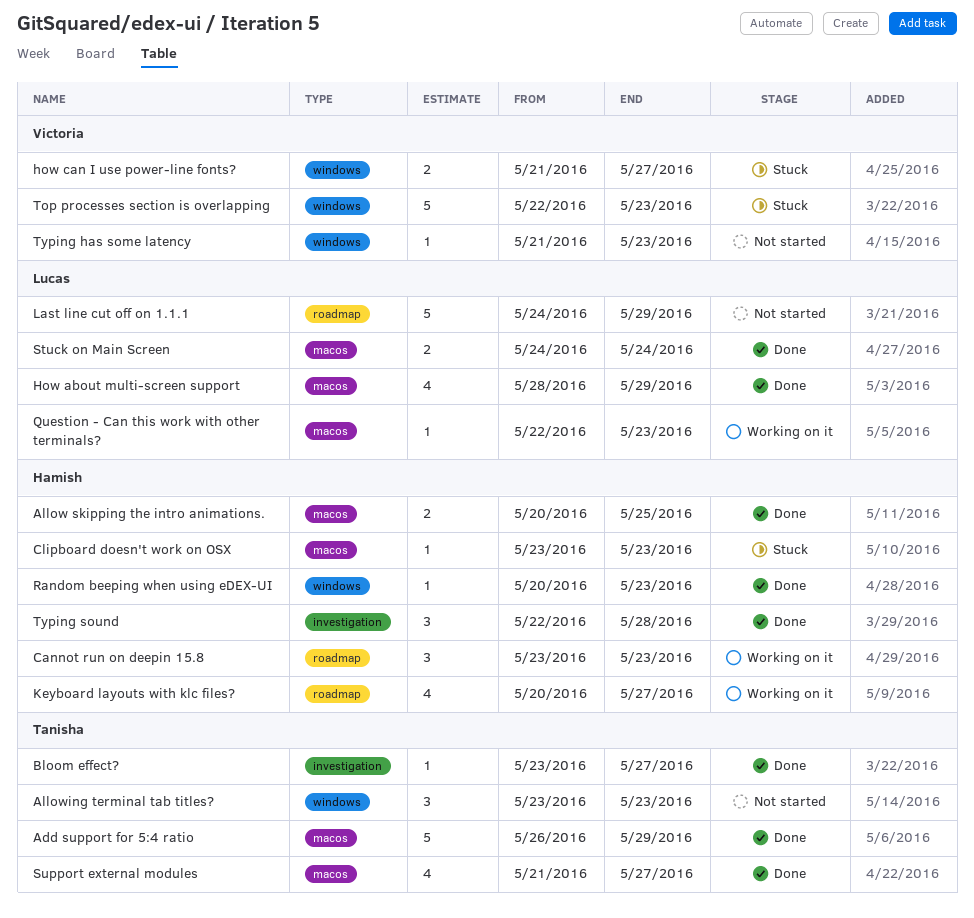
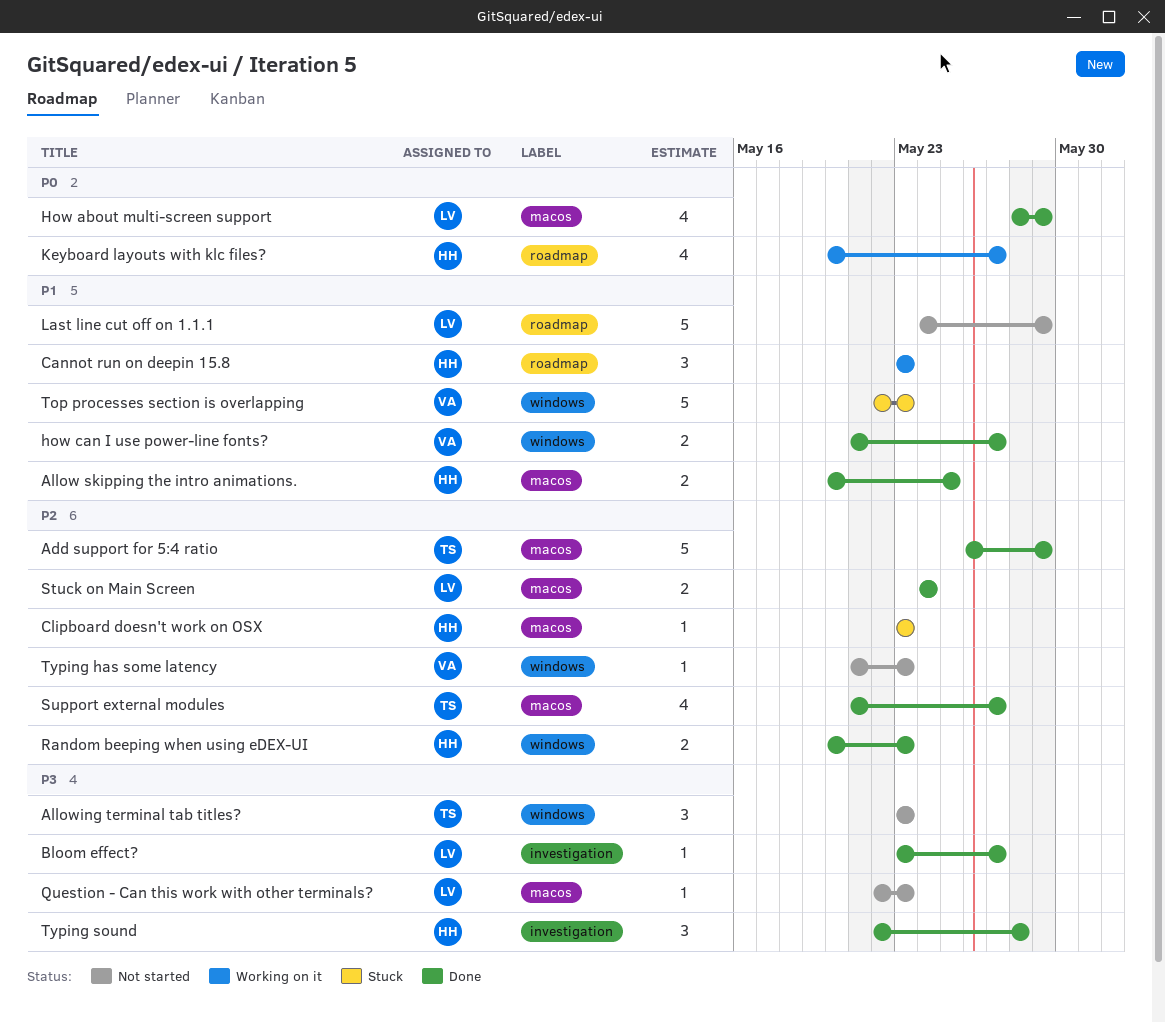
Bloom effect?, owner: Tanisha -> Lucas
how can I use power-line fonts?, status: Stuck -> Done
Question - Can this work with other terminals?, status: Working on it -> Not started
Random beeping when using eDEX-UI, estimate: 1 -> 2

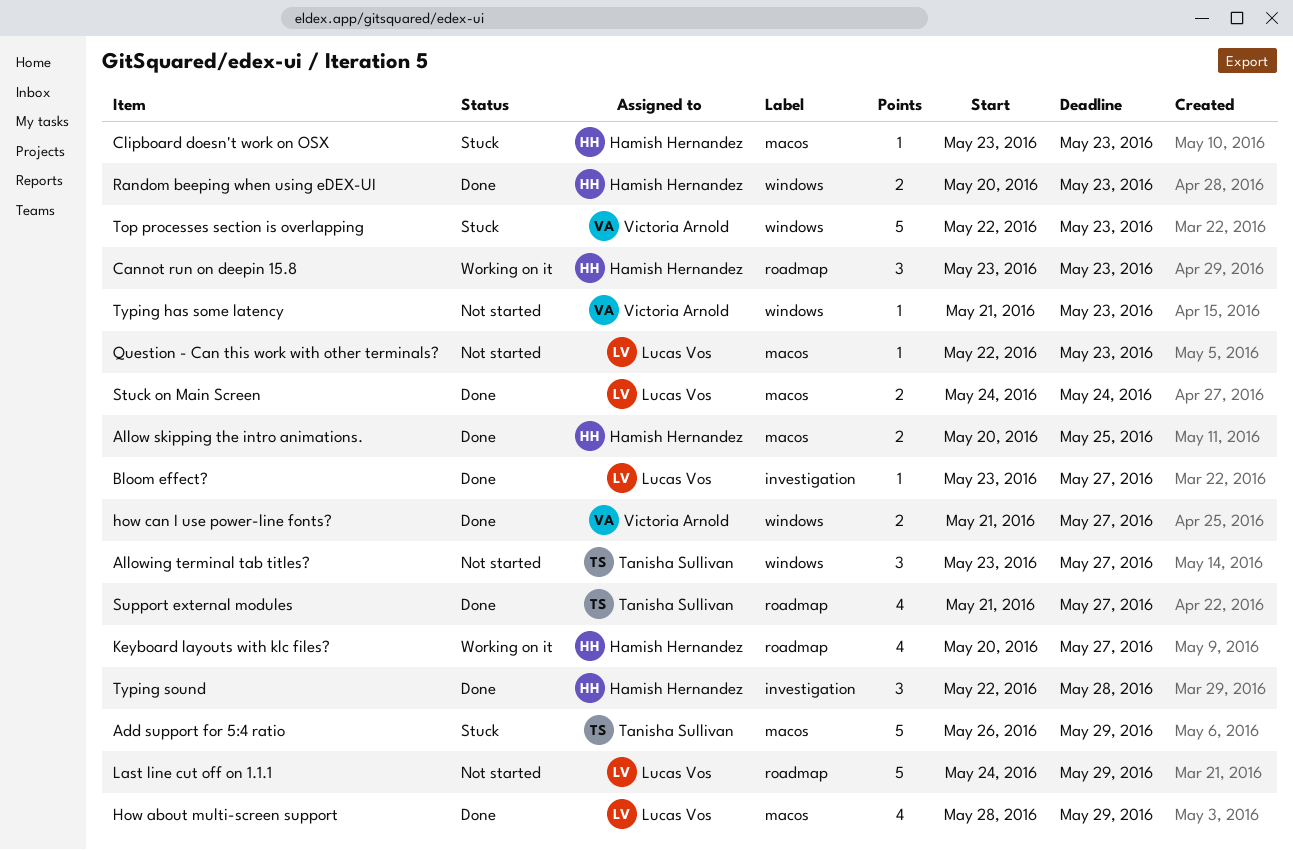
Add support for 5:4 ratio, status: Done -> Stuck
Allowing terminal tab titles?, due: May 23 -> May 27
Support external modules, label: macos -> roadmap

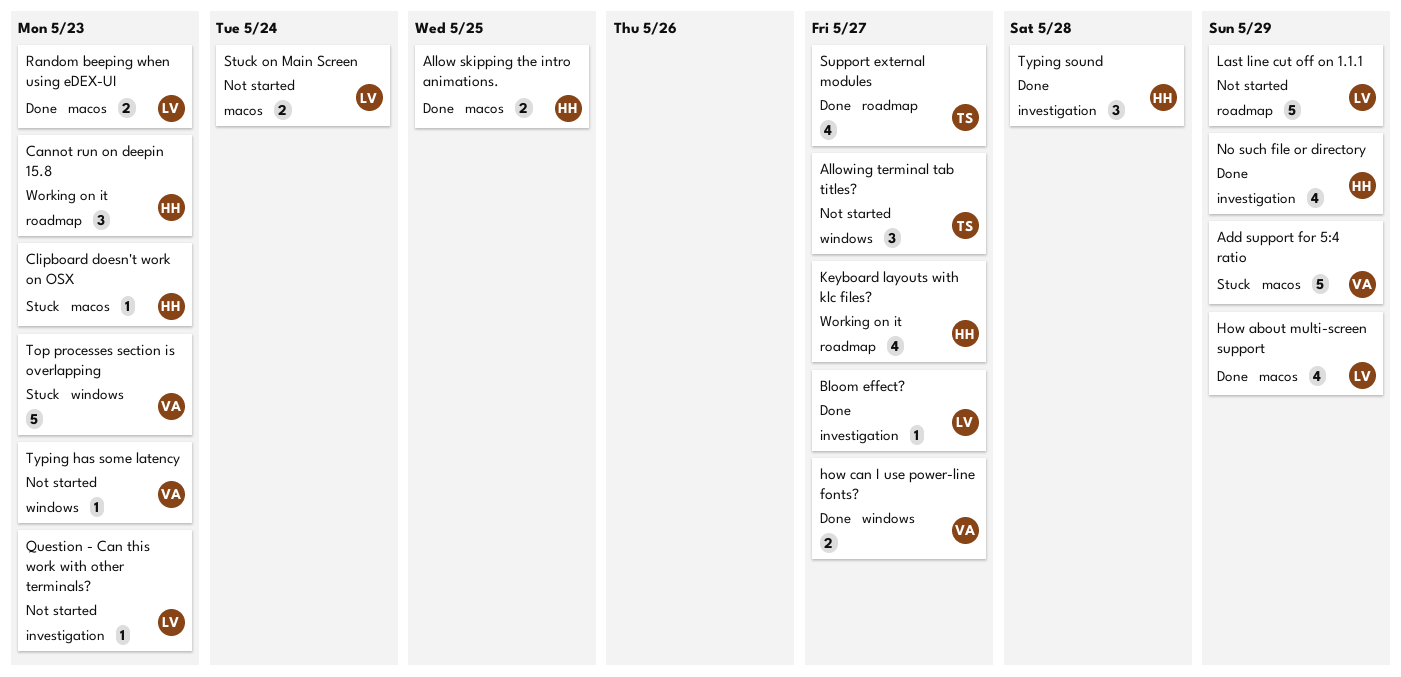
Add support for 5:4 ratio, owner: Tanisha Sullivan -> Victoria Arnold
No such file or directory: none -> present
Question - Can this work with other terminals?, label: macos -> investigation
Random beeping when using eDEX-UI, owner: Hamish Hernandez -> Lucas Vos
Random beeping when using eDEX-UI, label: windows -> macos
Stuck on Main Screen, status: Done -> Not started

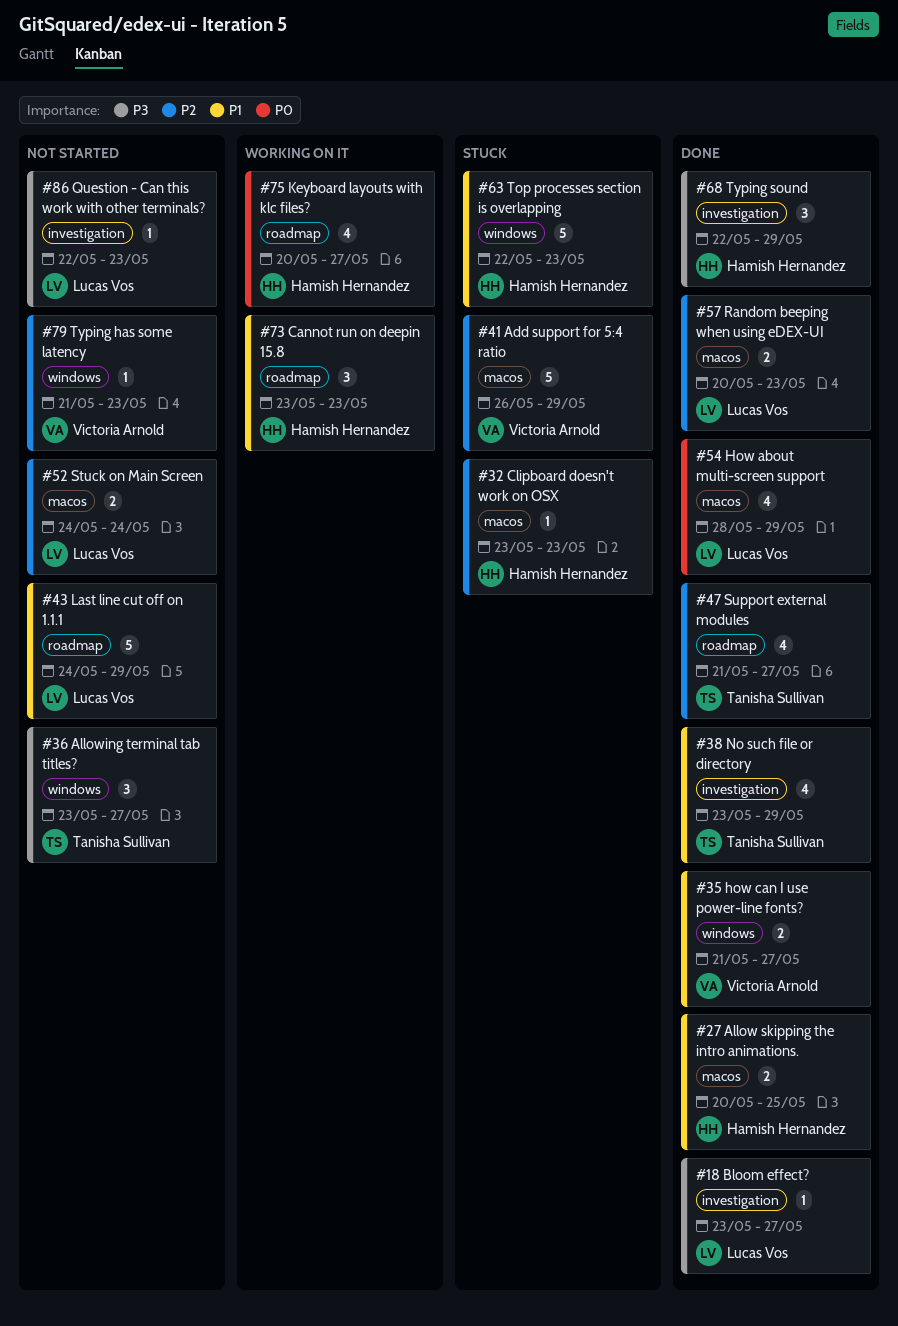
No such file or directory, owner: Hamish Hernandez -> Tanisha Sullivan
Top processes section is overlapping, owner: Victoria Arnold -> Hamish Hernandez
Typing sound, due: May 28 -> May 29

